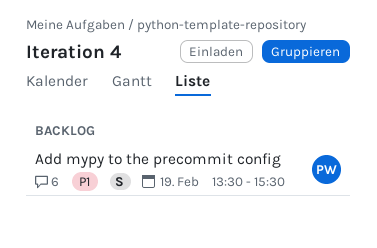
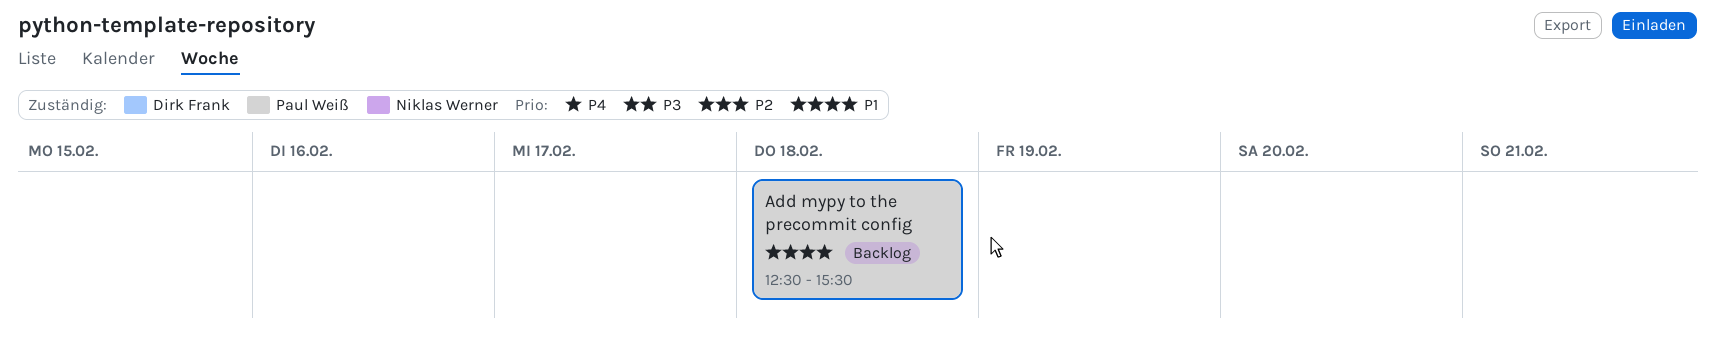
Add mypy to the precommit config, day: Feb 19 -> Feb 18
Add mypy to the precommit config, begins: 13:30 -> 12:30

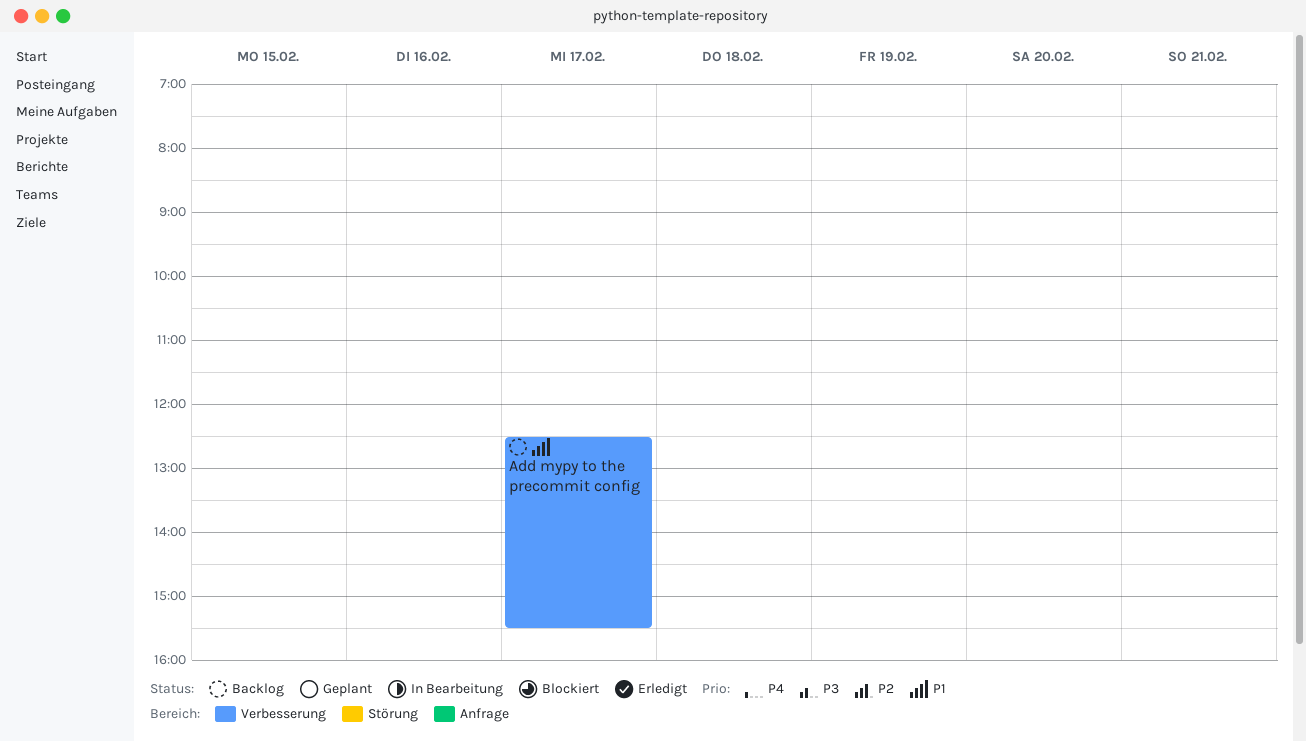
Add mypy to the precommit config, day: Feb 18 -> Feb 17

